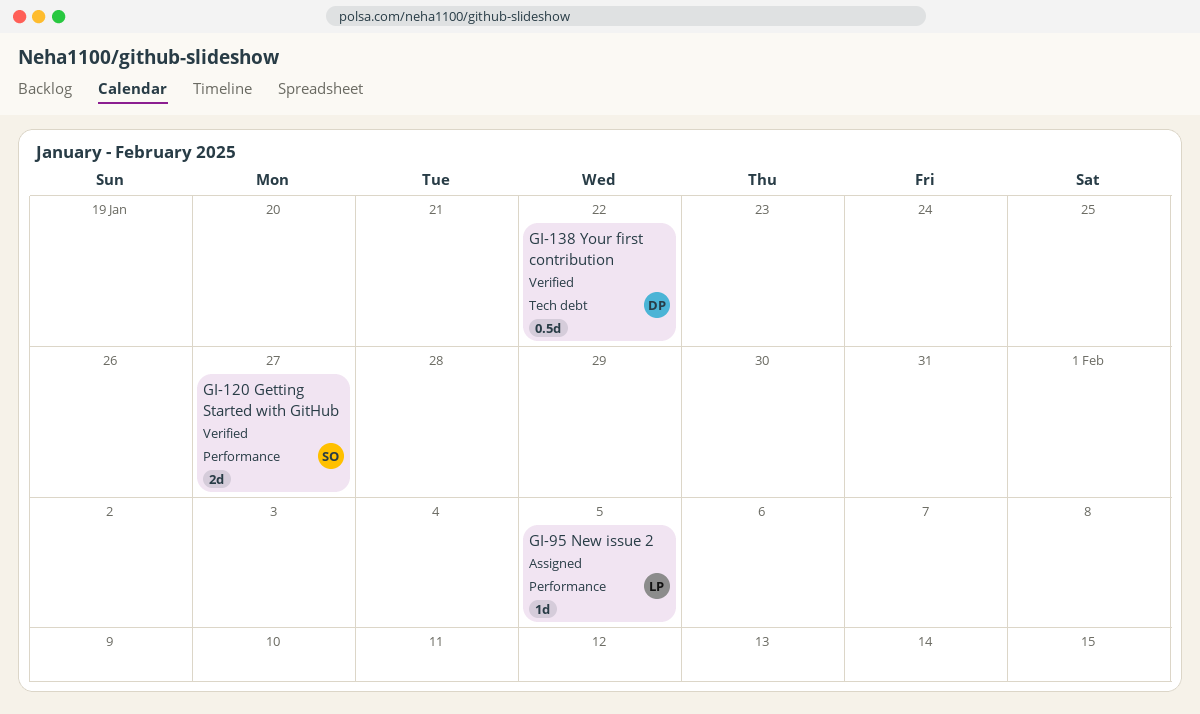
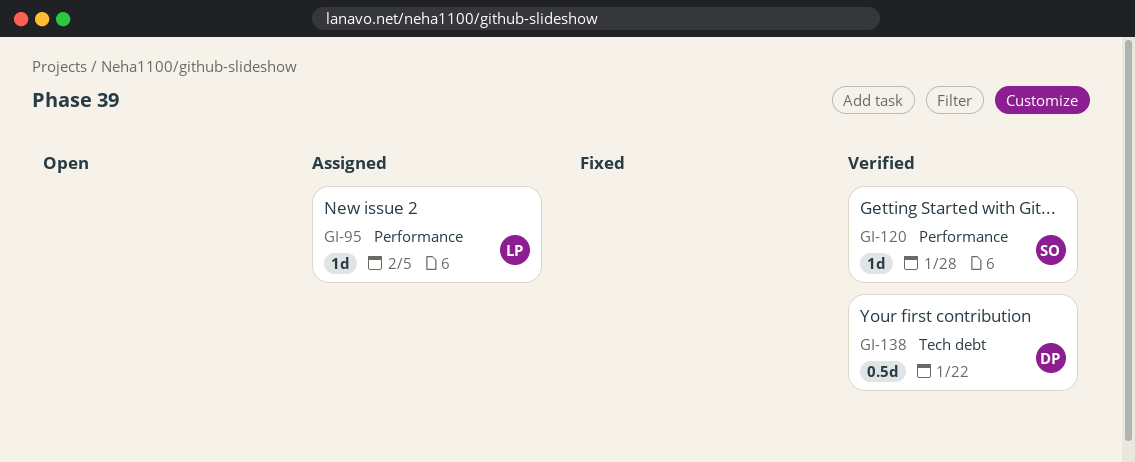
GI-120, estimate: 2d -> 1d
GI-120, due: Jan 27 -> Jan 28

